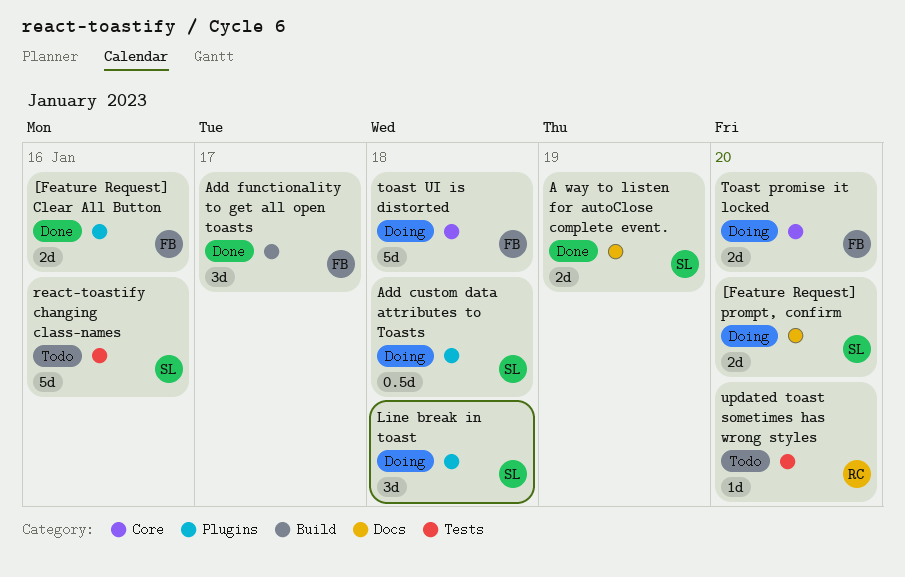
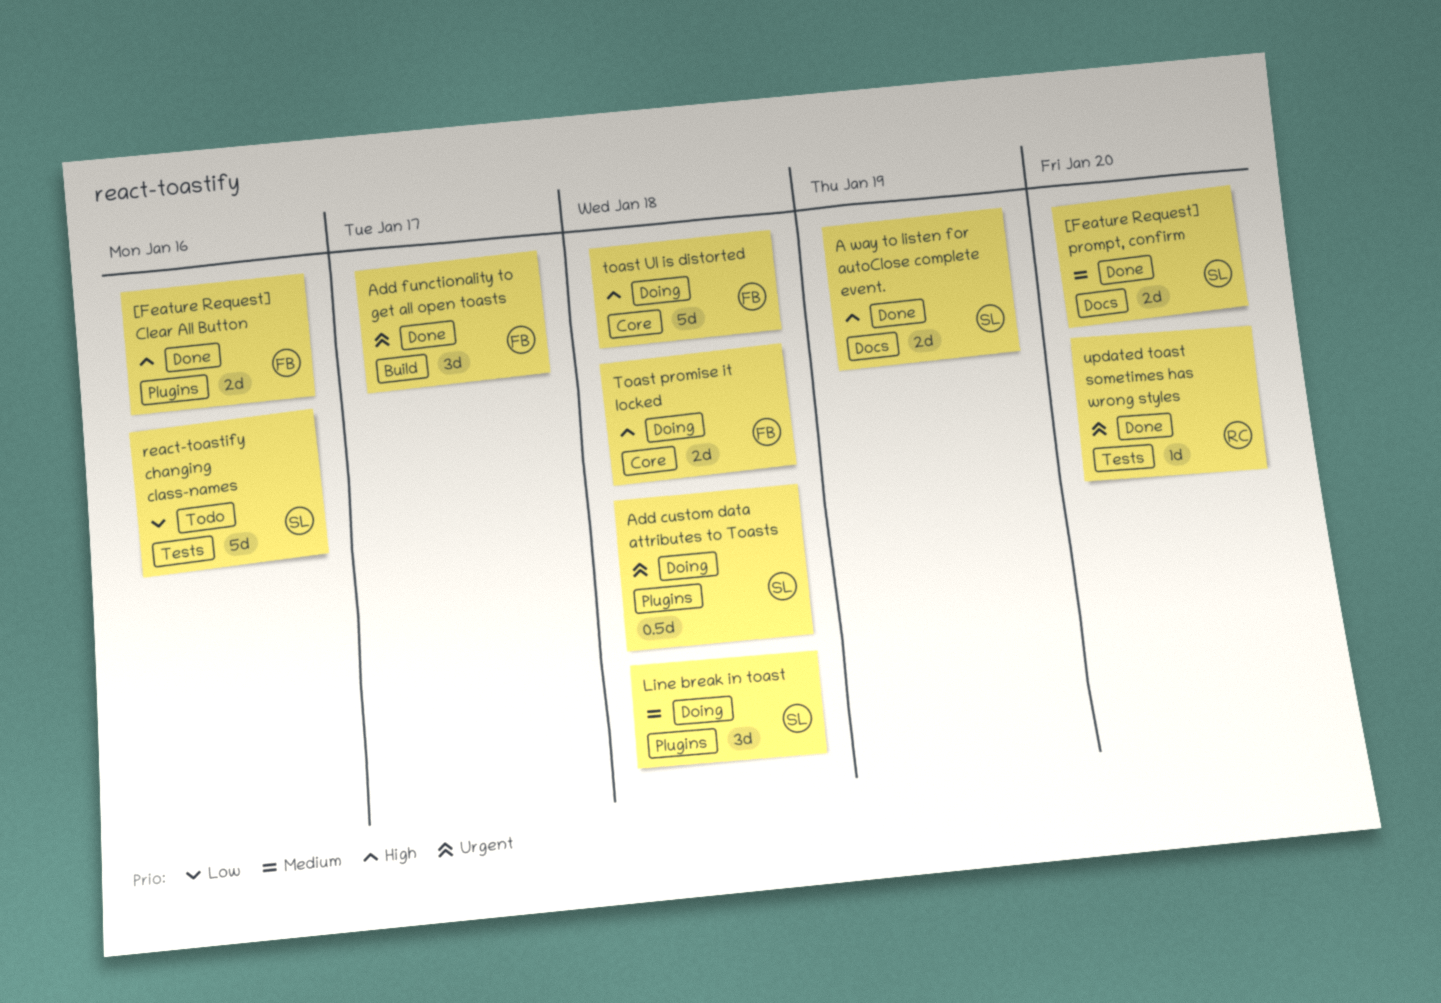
[Feature Request] prompt, confirm, status: Doing -> Done
Toast promise it locked, due: Jan 20 -> Jan 18
updated toast sometimes has wrong styles, status: Todo -> Done

